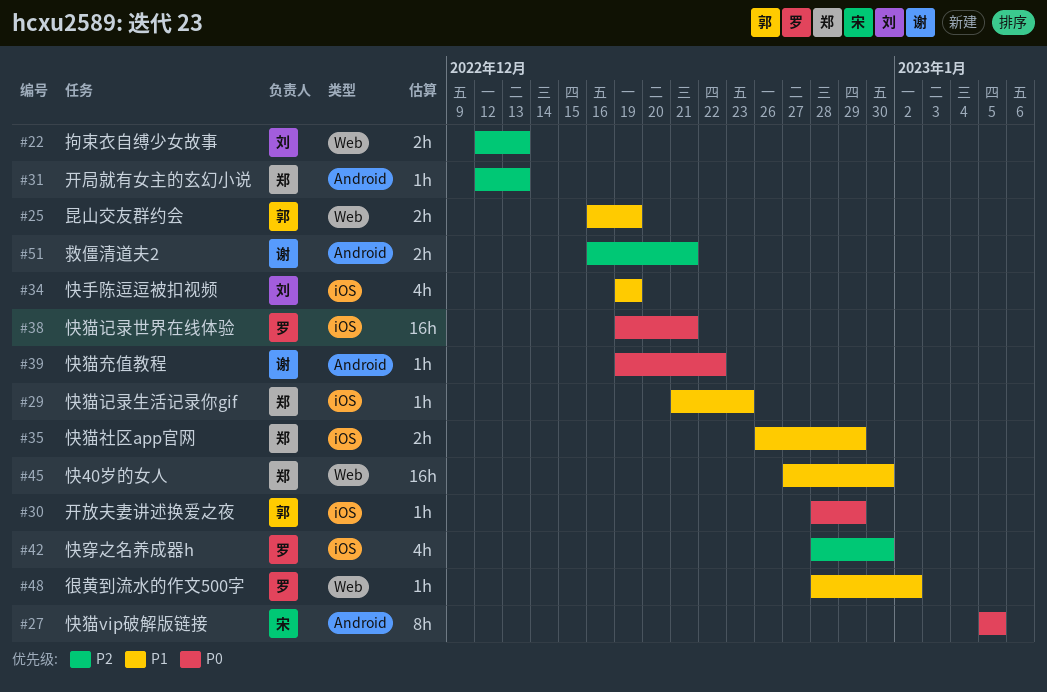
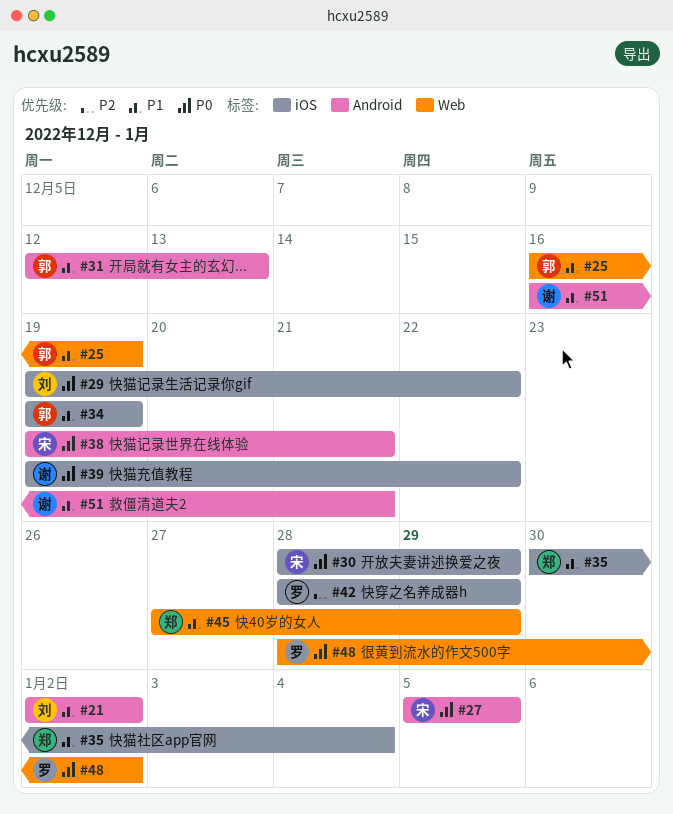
#21: none -> present
#22: present -> none
#29, owner: 郑 -> 刘
#29, priority: P1 -> P0
#29, start: Dec 21 -> Dec 19
#29, due: Dec 23 -> Dec 22
#30, owner: 郭 -> 宋
#31, owner: 郑 -> 郭
#31, priority: P2 -> P1
#34, owner: 刘 -> 郭
#35, start: Dec 26 -> Dec 30
#35, due: Dec 29 -> Jan 4
#38, owner: 罗 -> 宋
#38, label: iOS -> Android
#39, label: Android -> iOS
#42, due: Dec 30 -> Dec 29
#45, due: Dec 30 -> Dec 29
#48, priority: P1 -> P0
#51, priority: P2 -> P1

